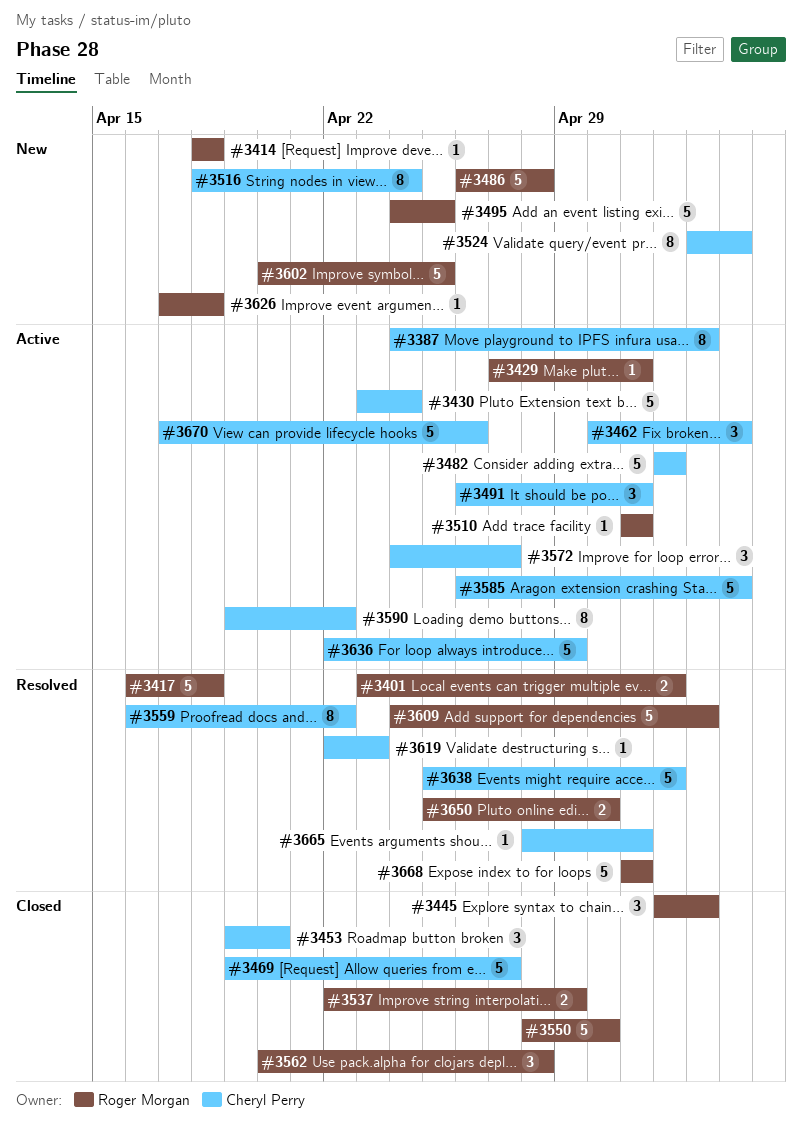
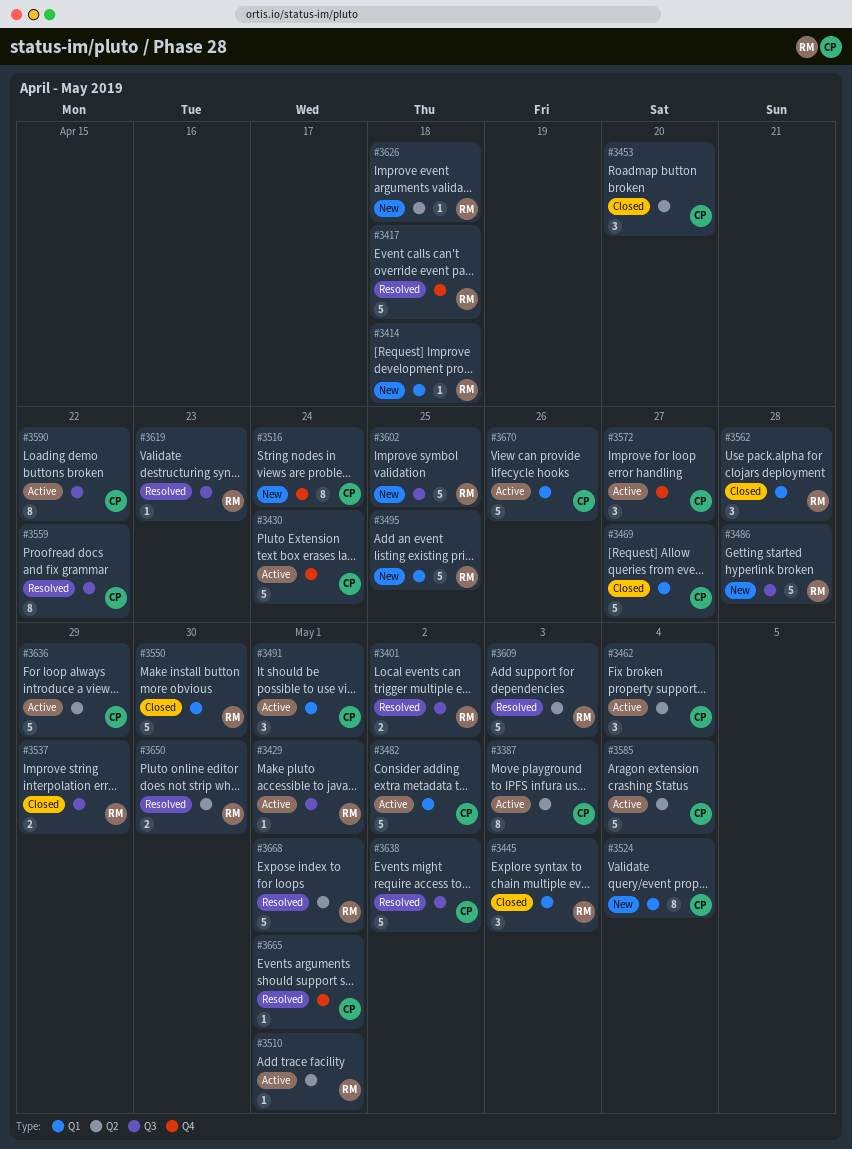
#3619, owner: Cheryl Perry -> Roger Morgan

